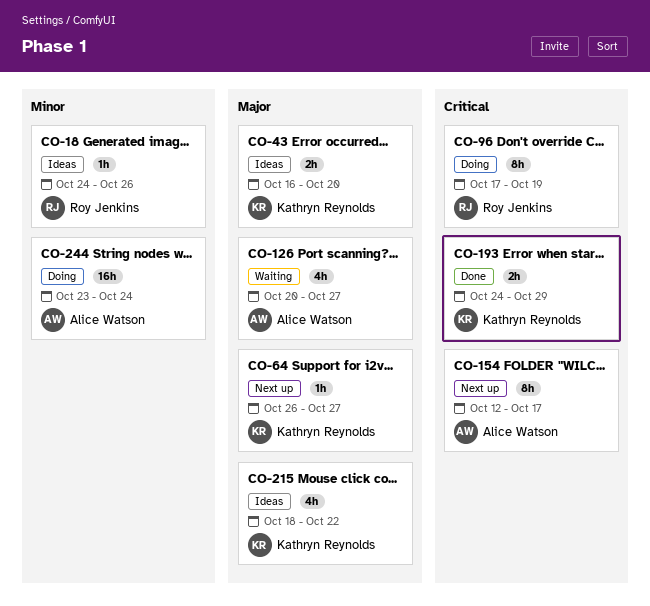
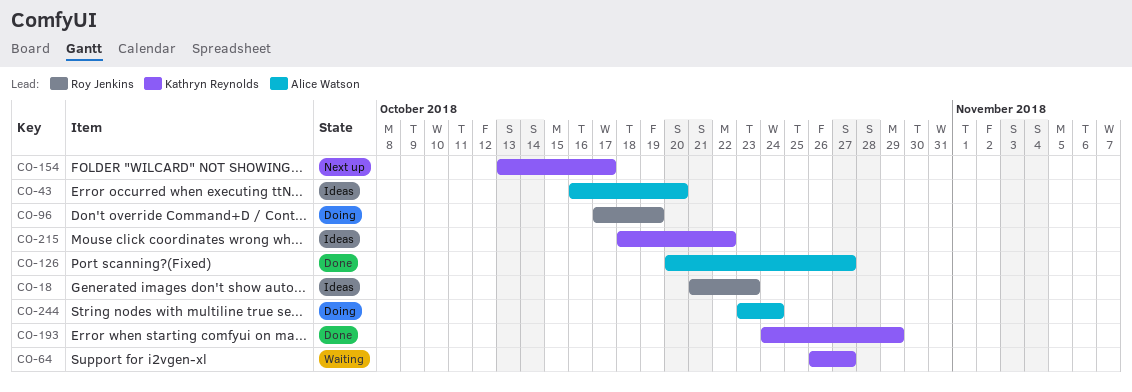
CO-18, start: Oct 24 -> Oct 21
CO-18, due: Oct 26 -> Oct 23
CO-43, owner: Kathryn Reynolds -> Alice Watson
CO-64, status: Next up -> Waiting
CO-126, status: Waiting -> Done
CO-154, owner: Alice Watson -> Kathryn Reynolds
CO-154, start: Oct 12 -> Oct 13

